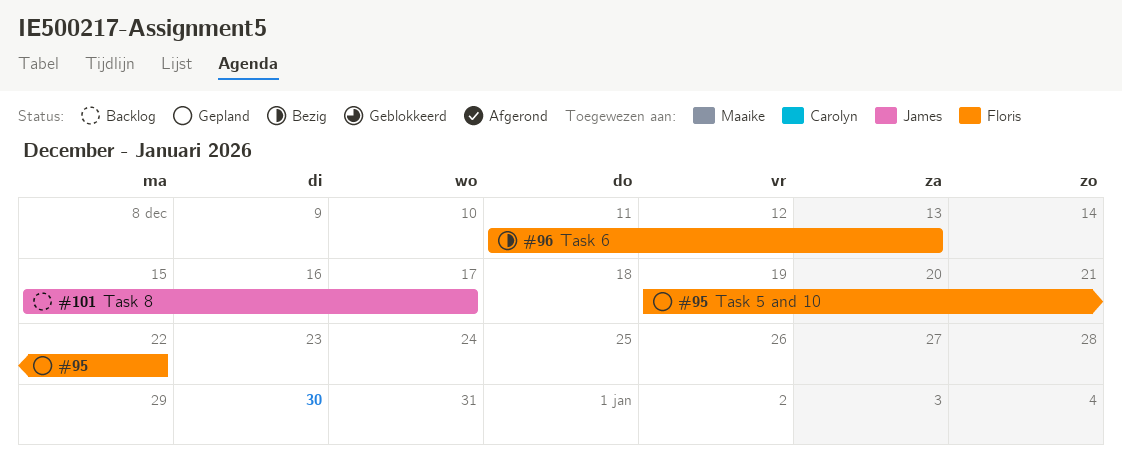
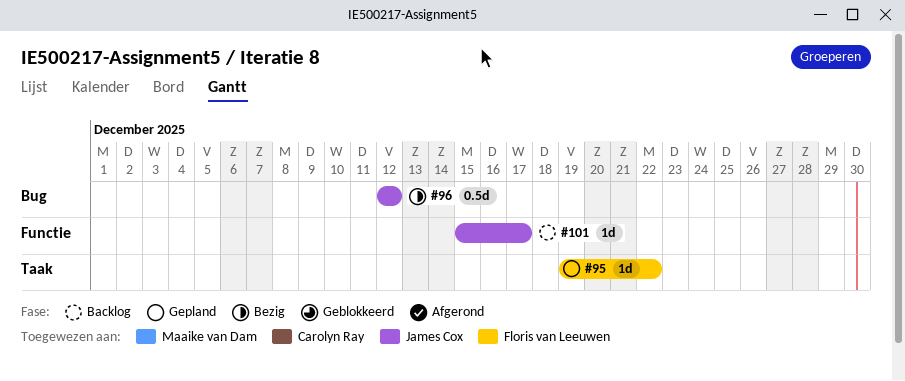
#96, owner: Floris van Leeuwen -> James Cox
#96, start: Dec 11 -> Dec 12
#96, due: Dec 13 -> Dec 12

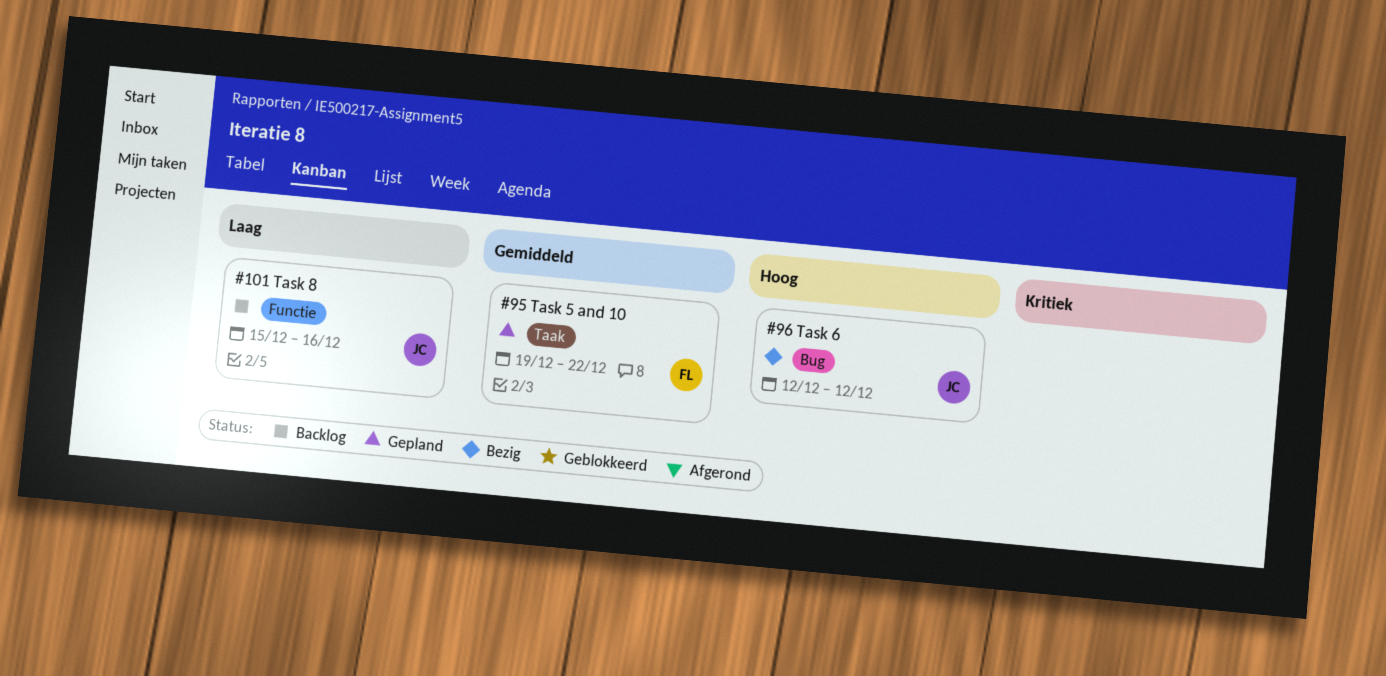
#101, due: Dec 17 -> Dec 16

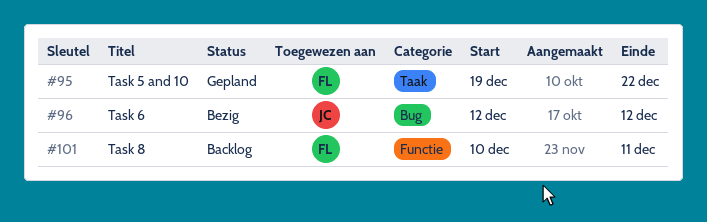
#101, owner: JC -> FL
#101, start: Dec 15 -> Dec 10
#101, due: Dec 16 -> Dec 11

